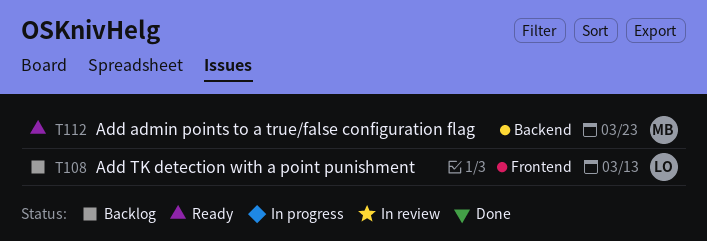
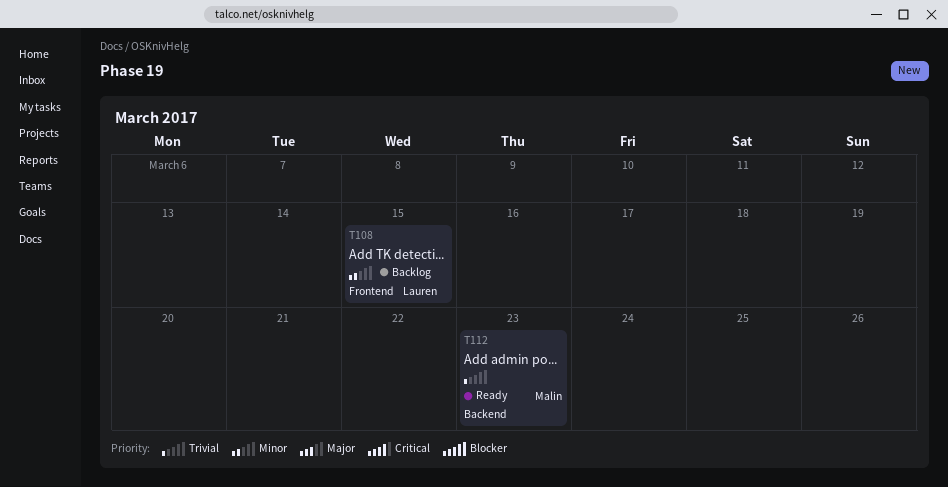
T108, due: Mar 13 -> Mar 15

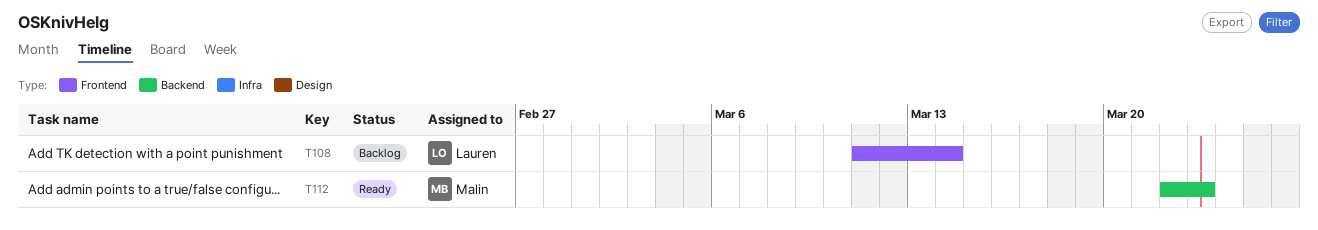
T108, due: Mar 15 -> Mar 14

